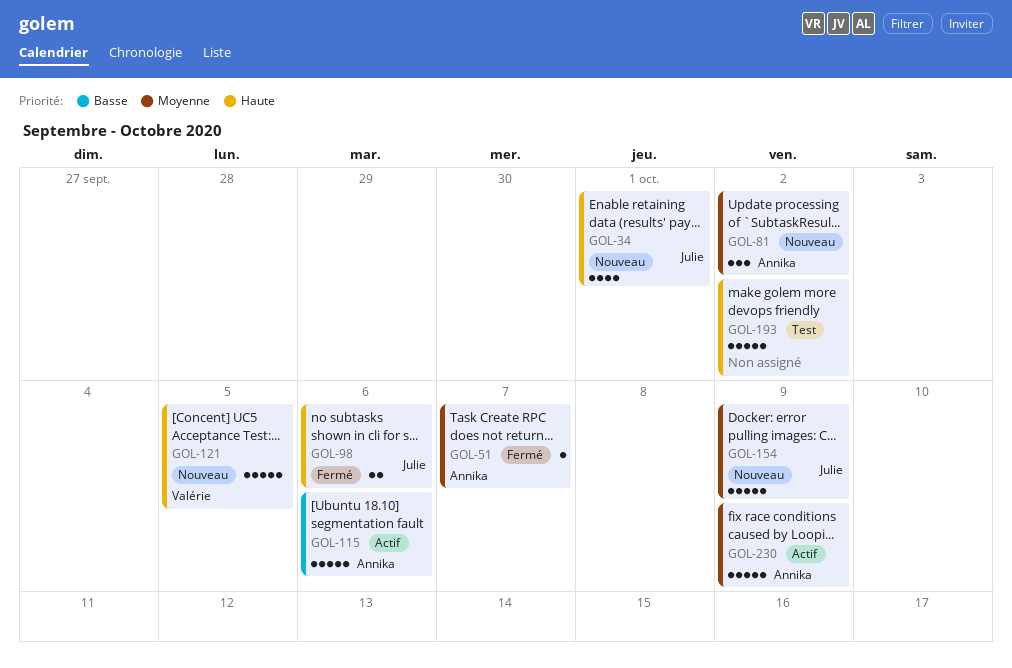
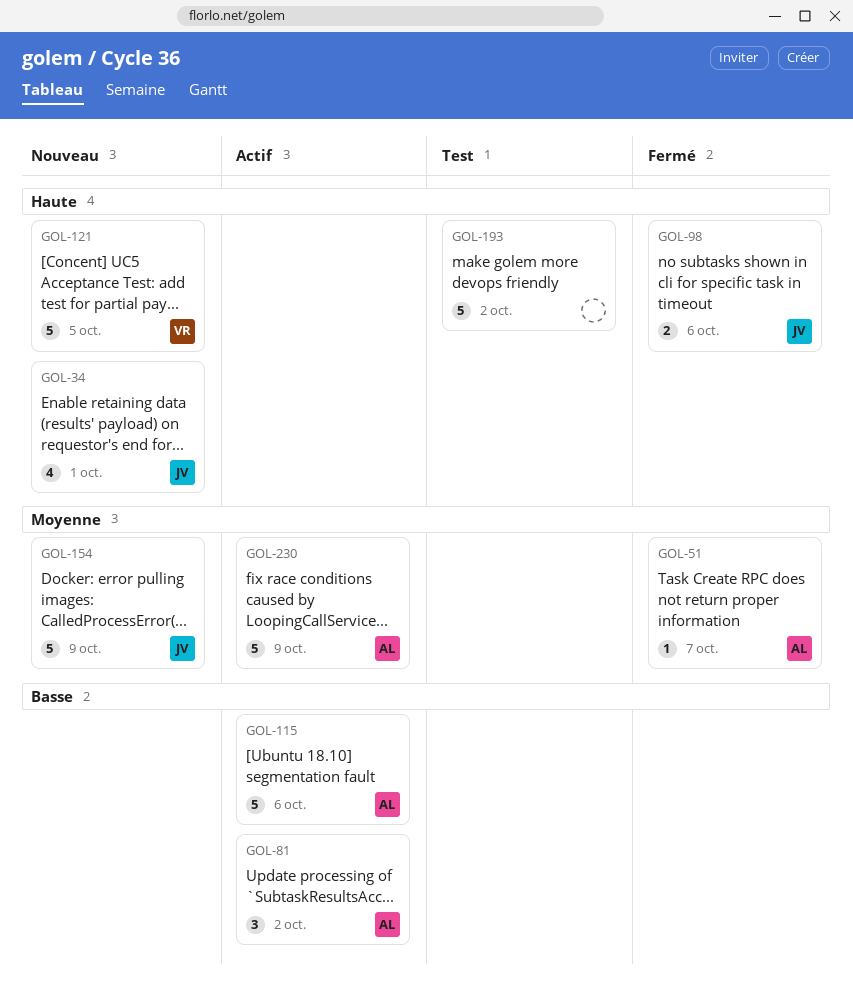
GOL-81, status: Nouveau -> Actif
GOL-81, priority: Moyenne -> Basse

